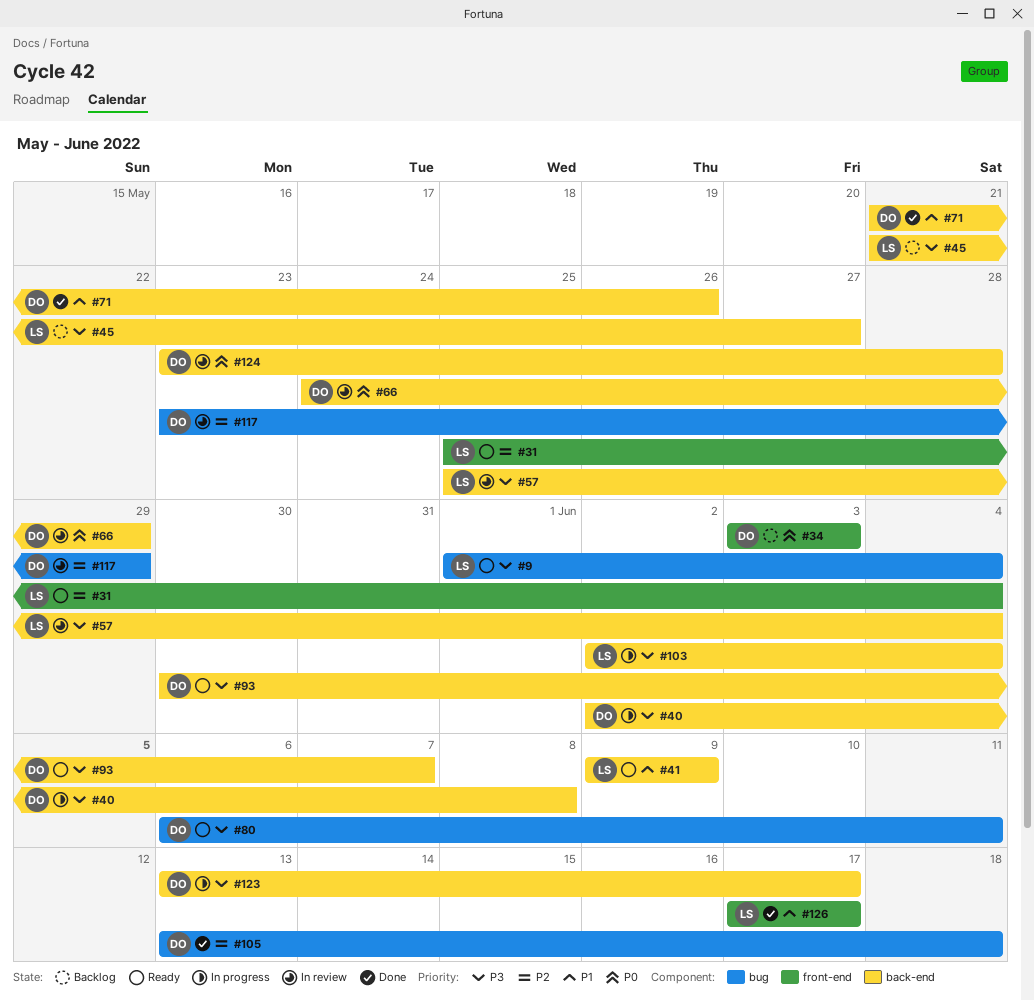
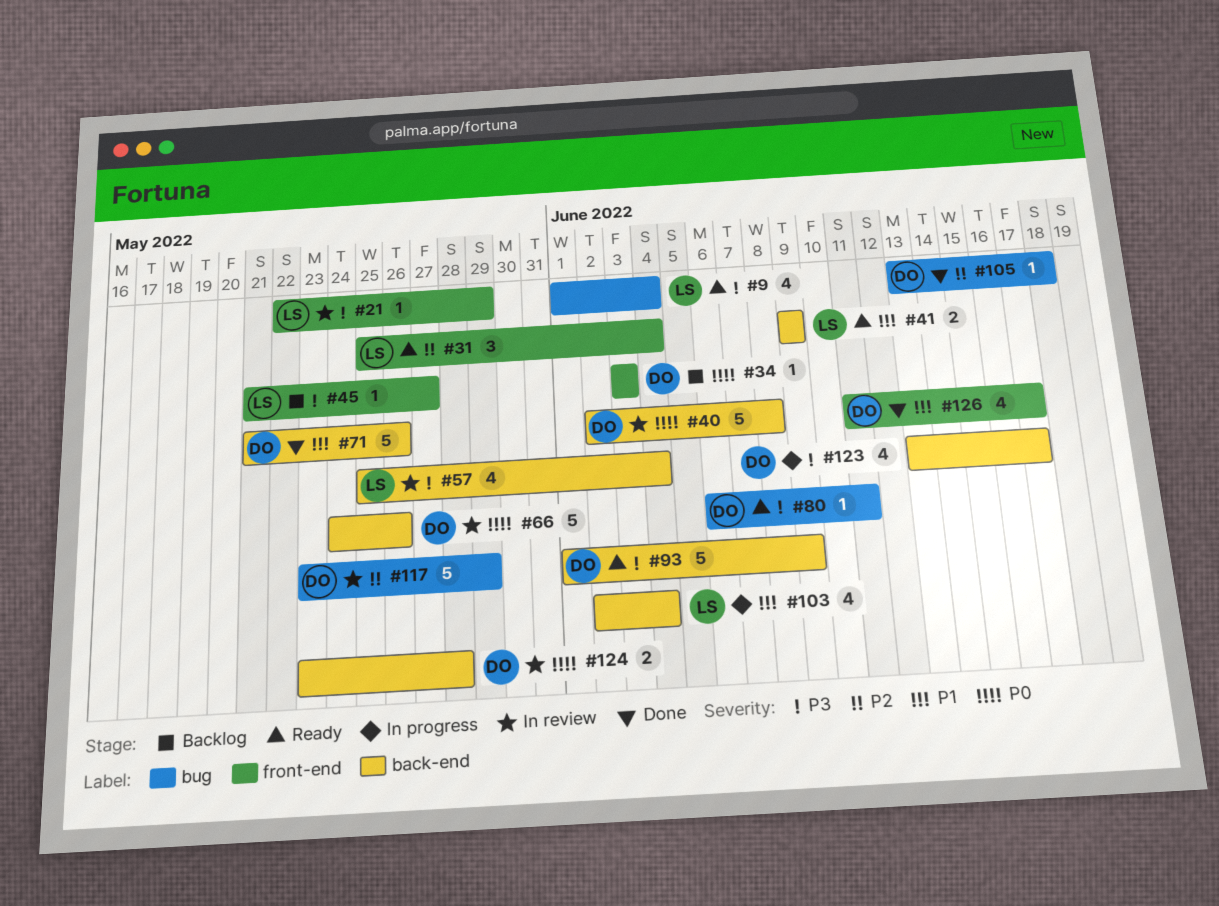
#21: none -> present
#40, status: In progress -> In review
#40, priority: P3 -> P0
#45, label: back-end -> front-end
#66, due: May 29 -> May 26
#93, start: May 30 -> Jun 1
#93, due: Jun 7 -> Jun 9
#103, priority: P3 -> P1
#126, owner: LS -> DO
#126, start: Jun 17 -> Jun 11

